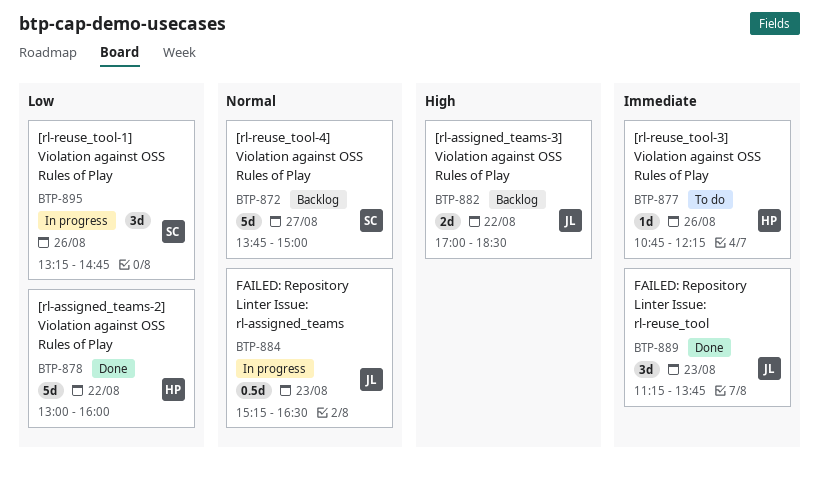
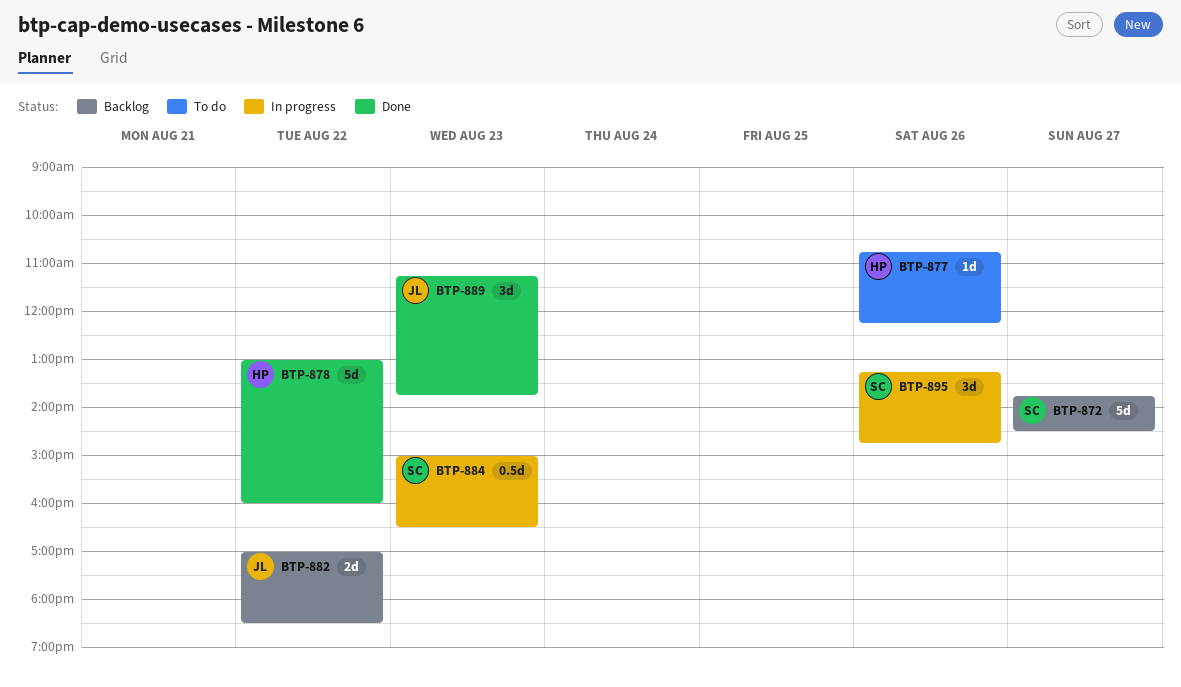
BTP-872, ends: 15:00 -> 14:30
BTP-884, owner: JL -> SC
BTP-884, begins: 15:15 -> 15:00

